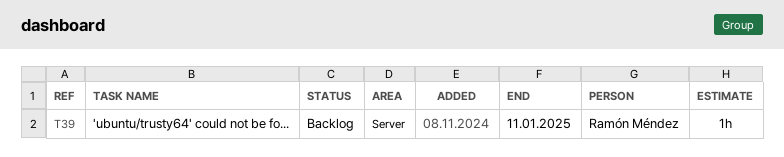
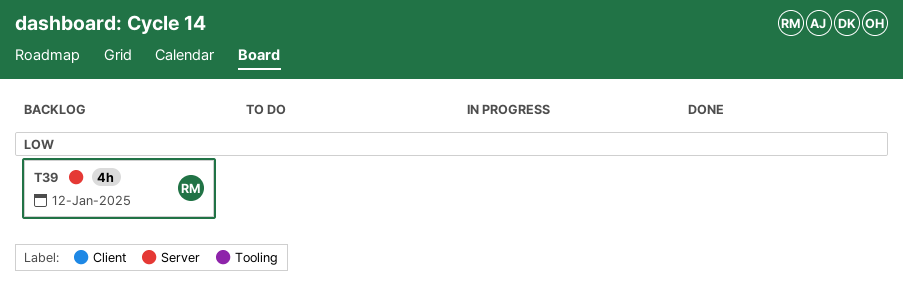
T39, estimate: 1h -> 4h
T39, due: Jan 11 -> Jan 12

